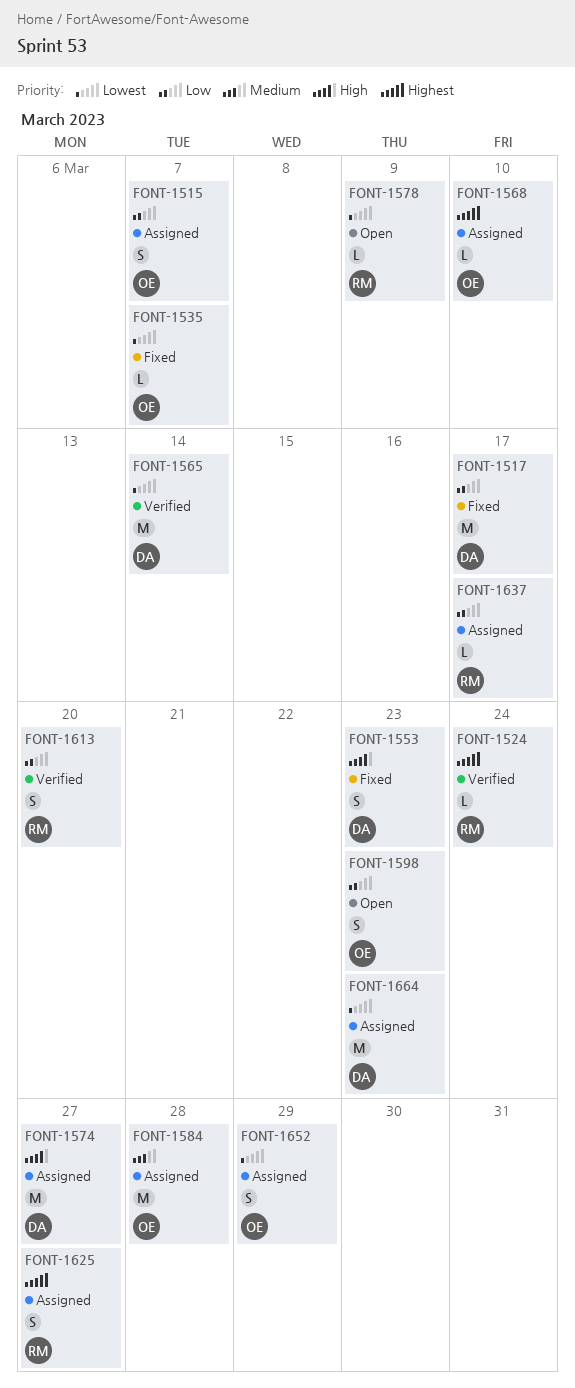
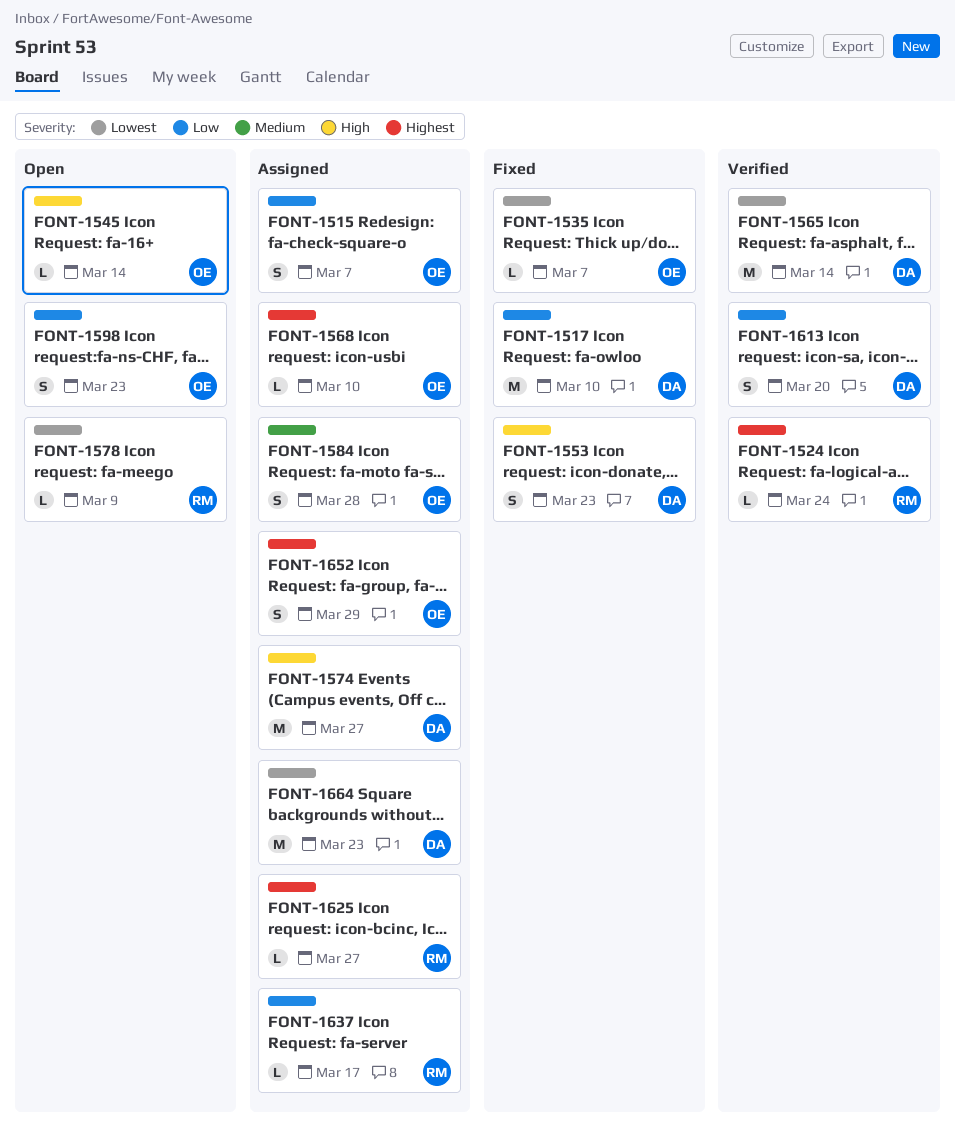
FONT-1517, due: Mar 17 -> Mar 10
FONT-1545: none -> present
FONT-1584, estimate: M -> S
FONT-1613, owner: RM -> DA
FONT-1625, estimate: S -> L
FONT-1652, priority: Lowest -> Highest

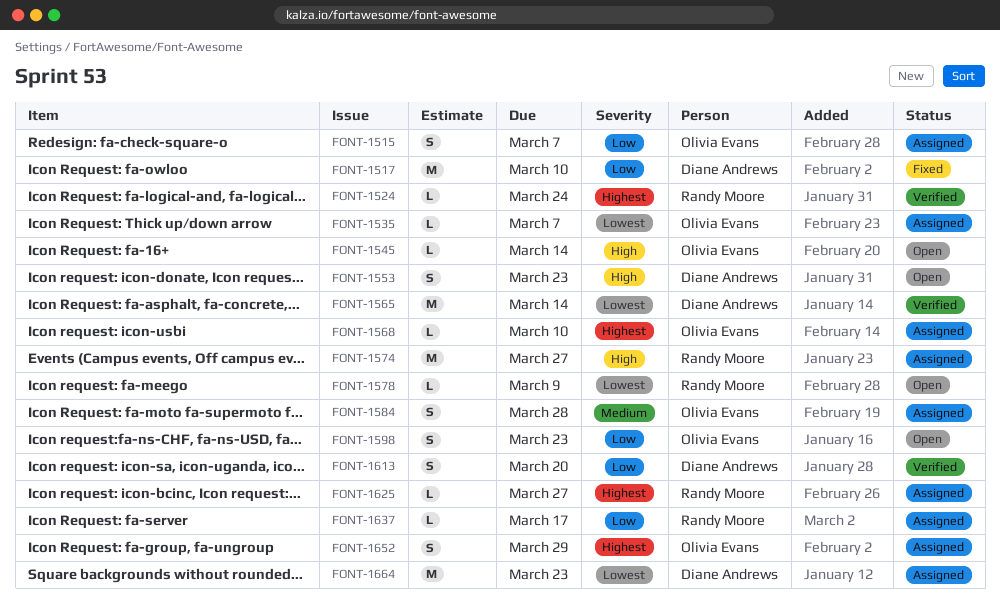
FONT-1535, status: Fixed -> Assigned
FONT-1553, status: Fixed -> Open
FONT-1574, owner: Diane Andrews -> Randy Moore

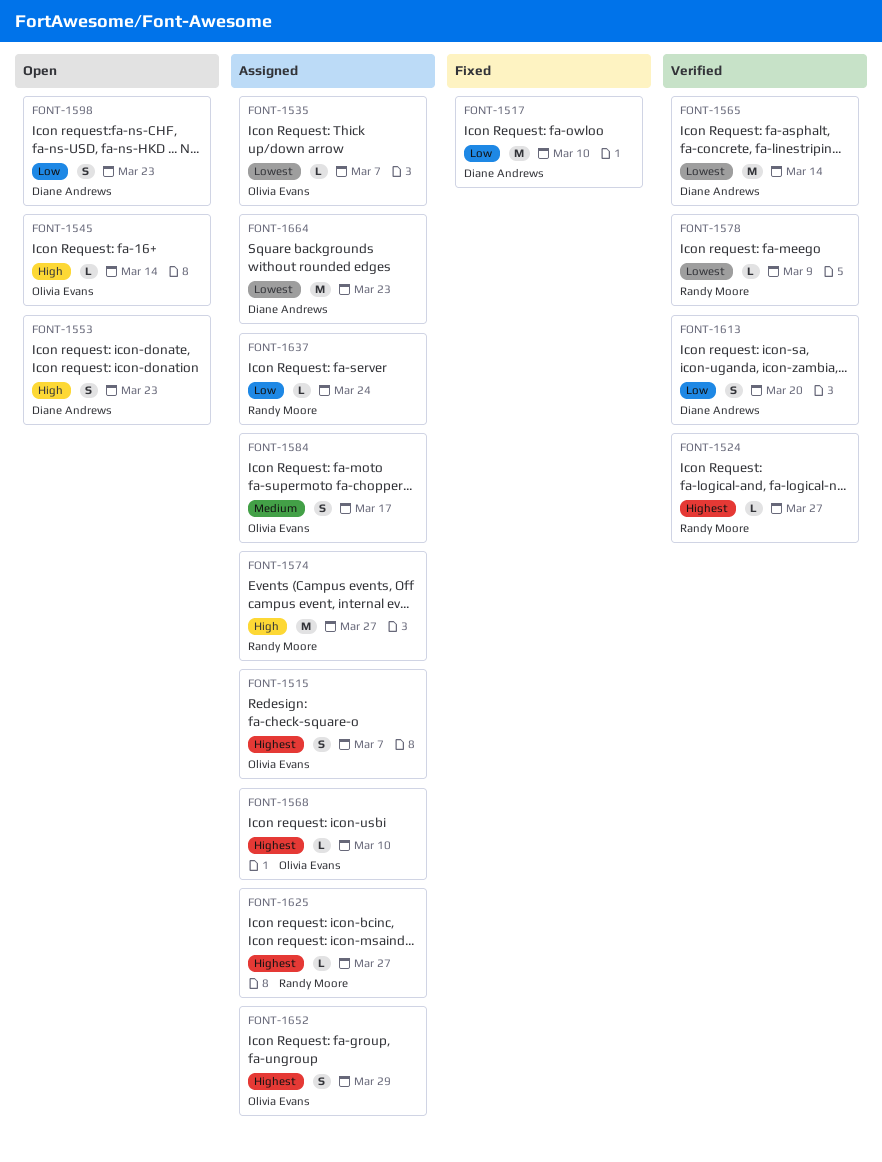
FONT-1515, priority: Low -> Highest
FONT-1524, due: Mar 24 -> Mar 27
FONT-1578, status: Open -> Verified
FONT-1584, due: Mar 28 -> Mar 17
FONT-1598, owner: Olivia Evans -> Diane Andrews
FONT-1637, due: Mar 17 -> Mar 24

